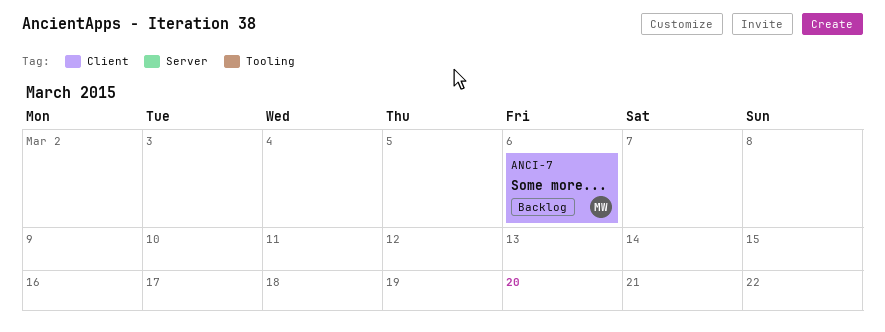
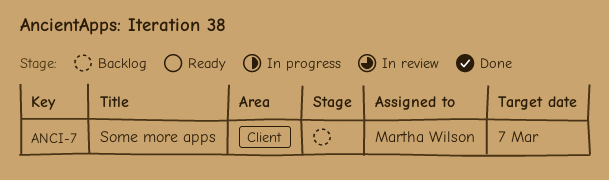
ANCI-7, due: Mar 6 -> Mar 7

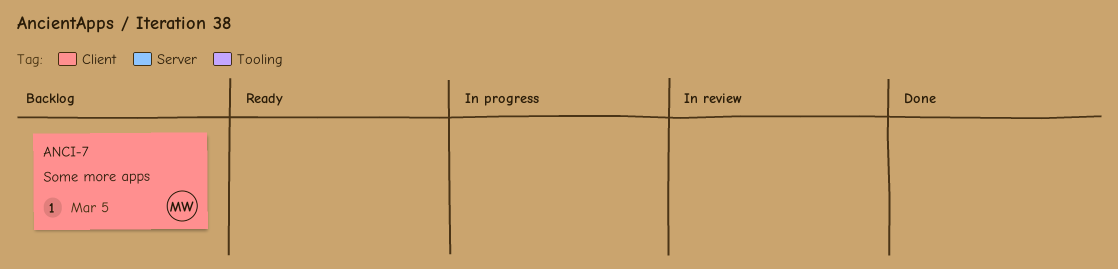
ANCI-7, due: Mar 7 -> Mar 5

